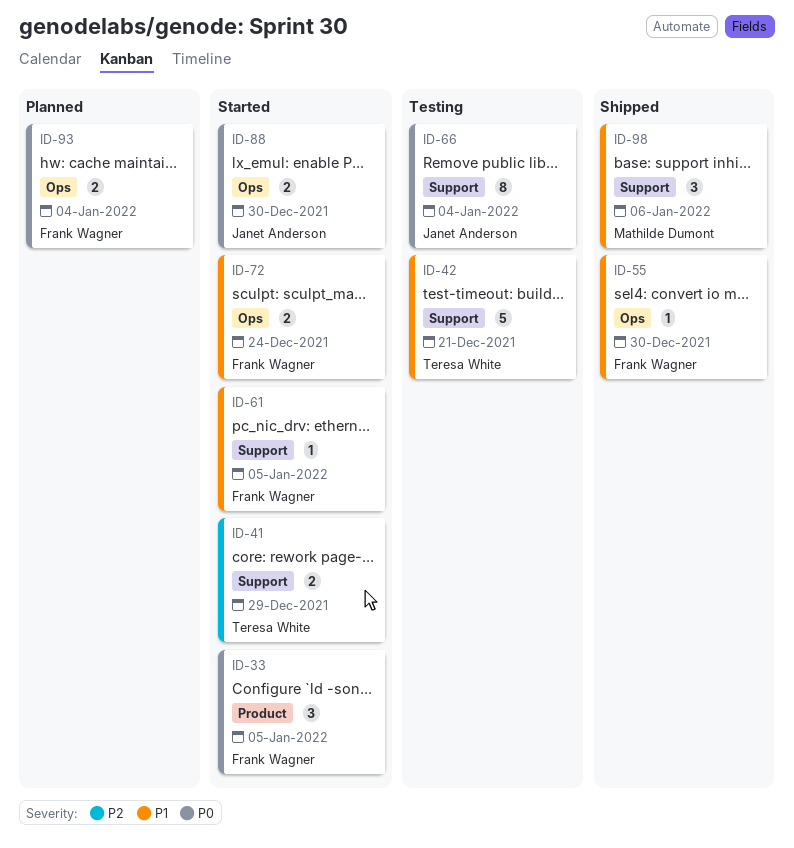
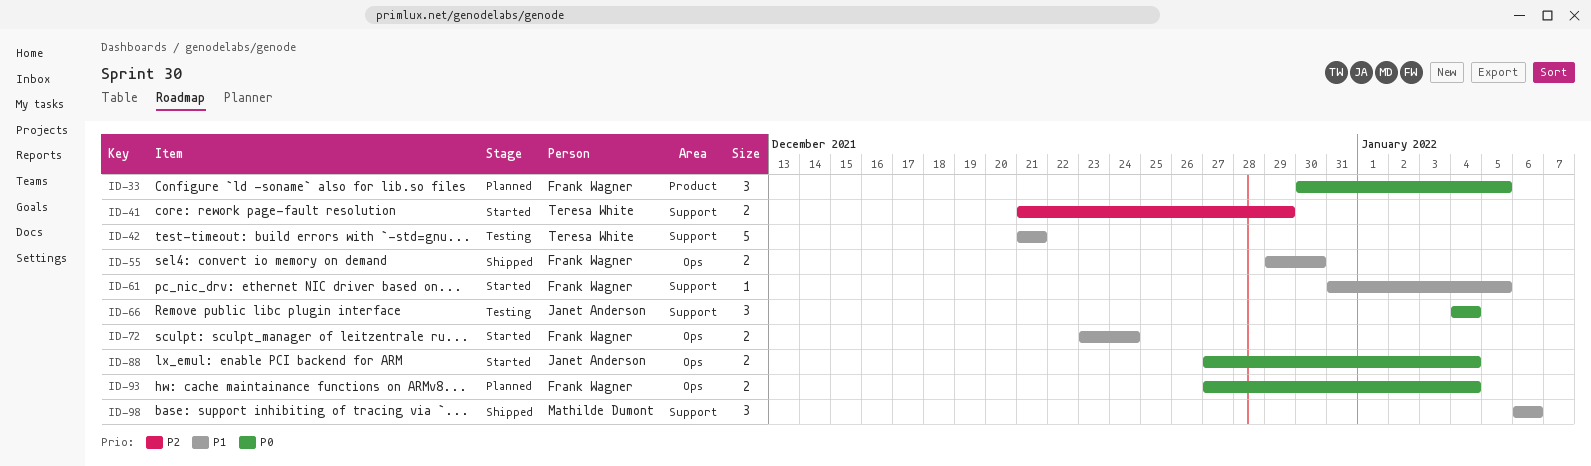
ID-33, status: Started -> Planned
ID-55, estimate: 1 -> 2
ID-66, estimate: 8 -> 3
ID-88, due: Dec 30 -> Jan 4

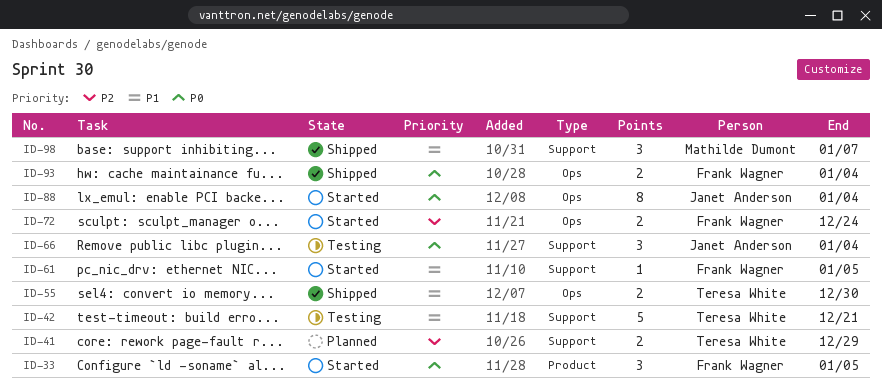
ID-33, status: Planned -> Started
ID-41, status: Started -> Planned
ID-55, owner: Frank Wagner -> Teresa White
ID-72, priority: P1 -> P2
ID-88, estimate: 2 -> 8
ID-93, status: Planned -> Shipped
ID-98, due: Jan 6 -> Jan 7

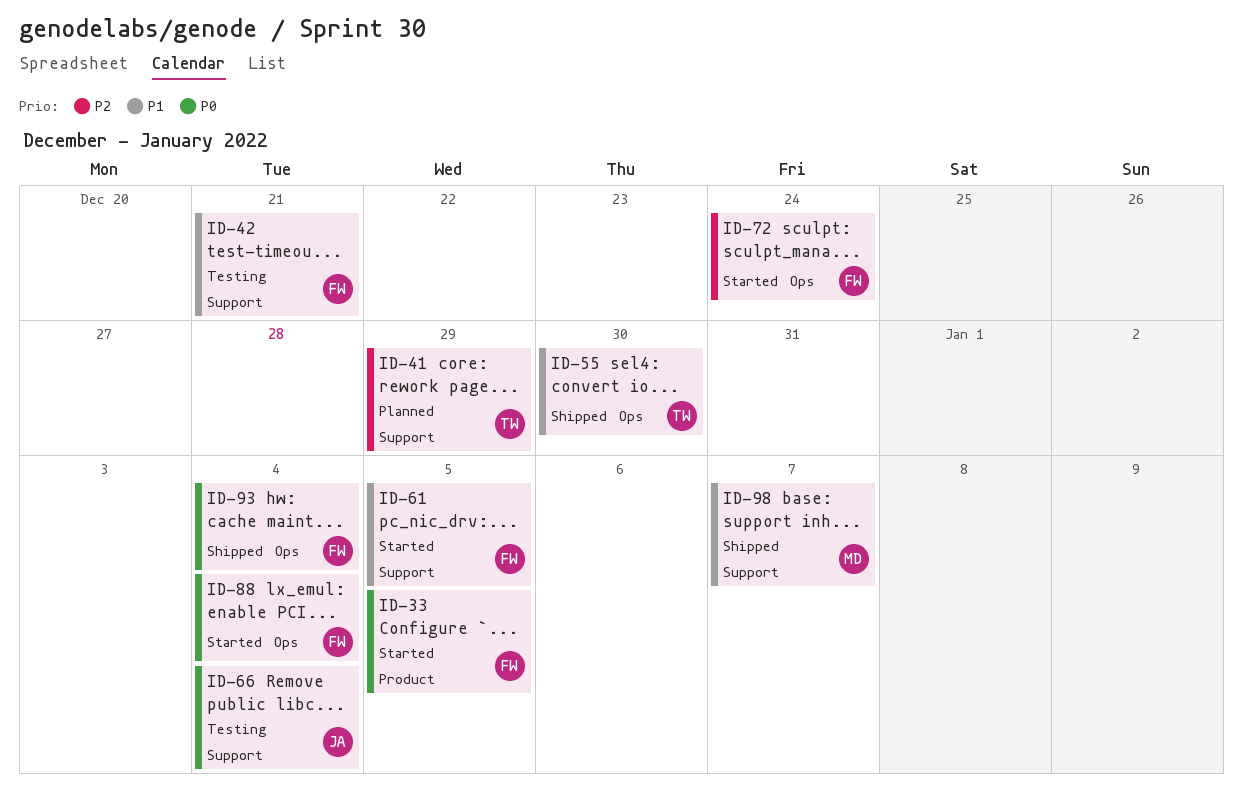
ID-42, owner: Teresa White -> Frank Wagner
ID-88, owner: Janet Anderson -> Frank Wagner

